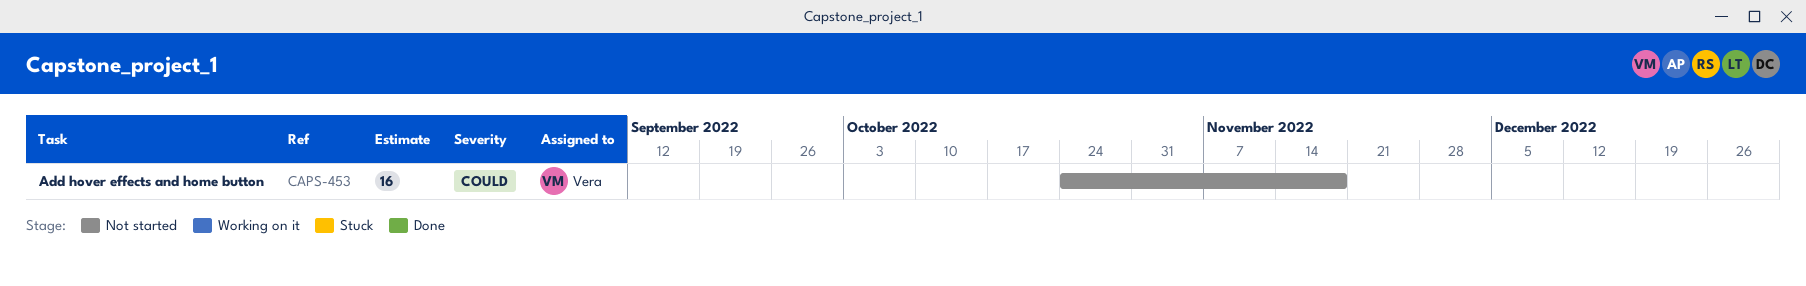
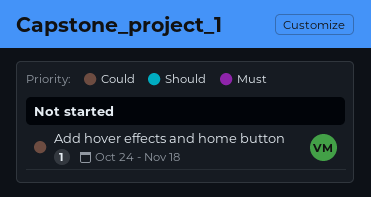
Add hover effects and home button, estimate: 16 -> 1

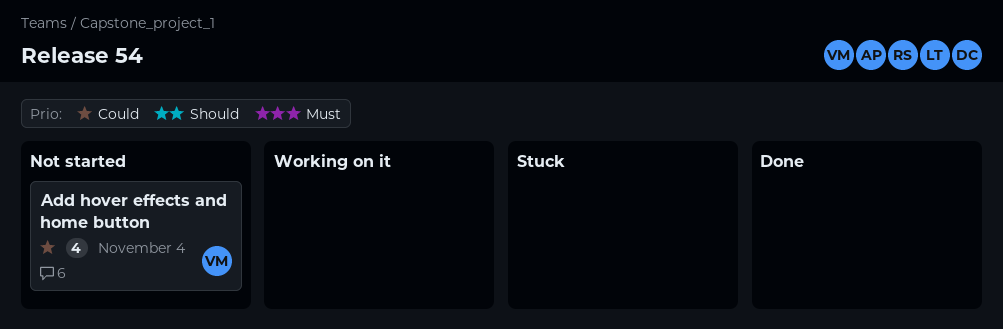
Add hover effects and home button, estimate: 1 -> 4
Add hover effects and home button, due: Nov 18 -> Nov 4

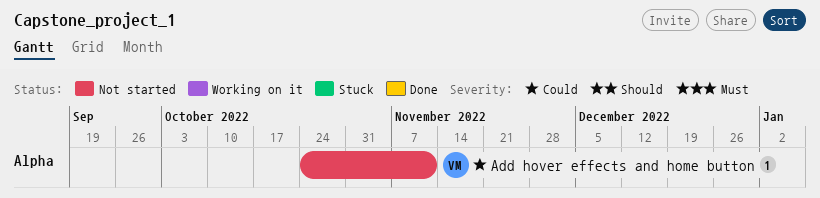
Add hover effects and home button, estimate: 4 -> 1
Add hover effects and home button, due: Nov 4 -> Nov 11

